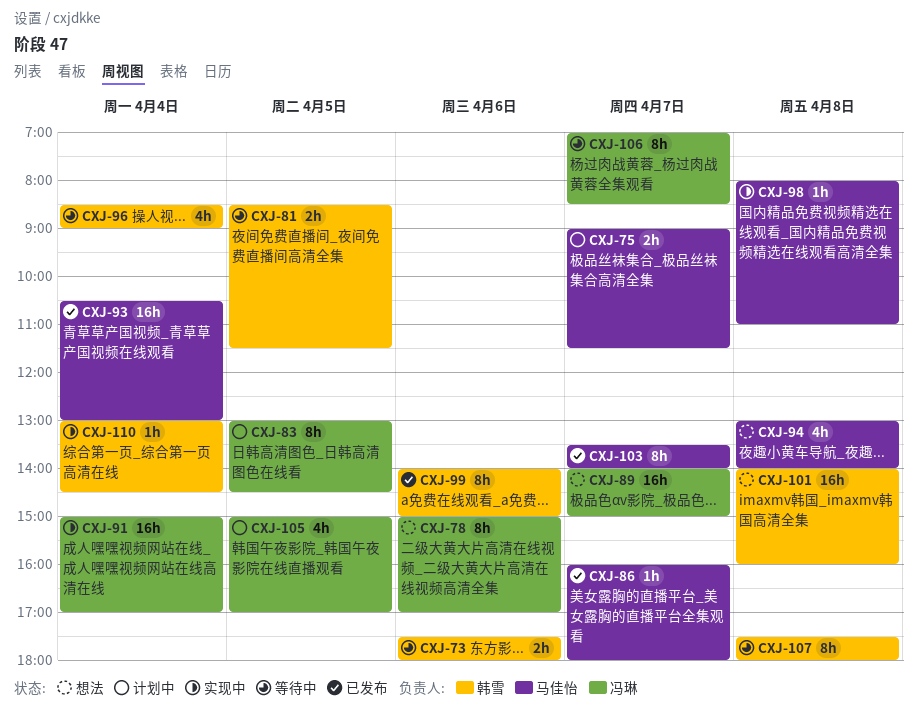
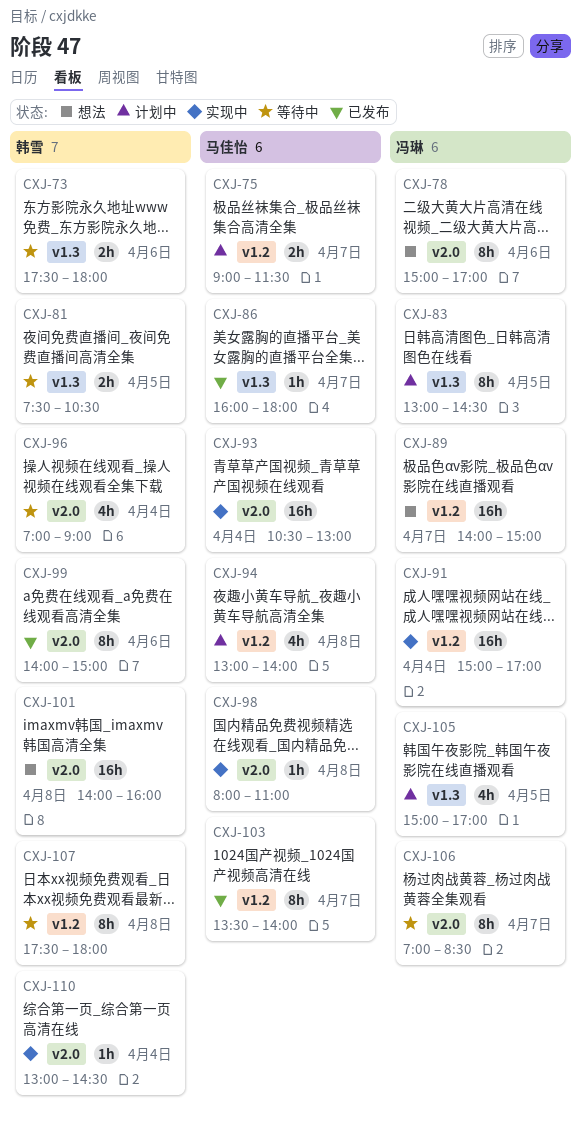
CXJ-81, begins: 08:30 -> 07:30
CXJ-81, ends: 11:30 -> 10:30
CXJ-93, status: 已发布 -> 实现中
CXJ-94, status: 想法 -> 计划中
CXJ-96, begins: 08:30 -> 07:00

